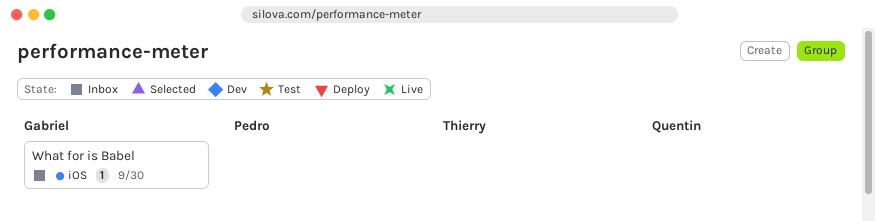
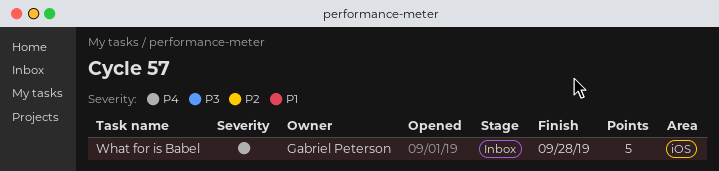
What for is Babel, estimate: 1 -> 5
What for is Babel, due: Sep 30 -> Sep 28

